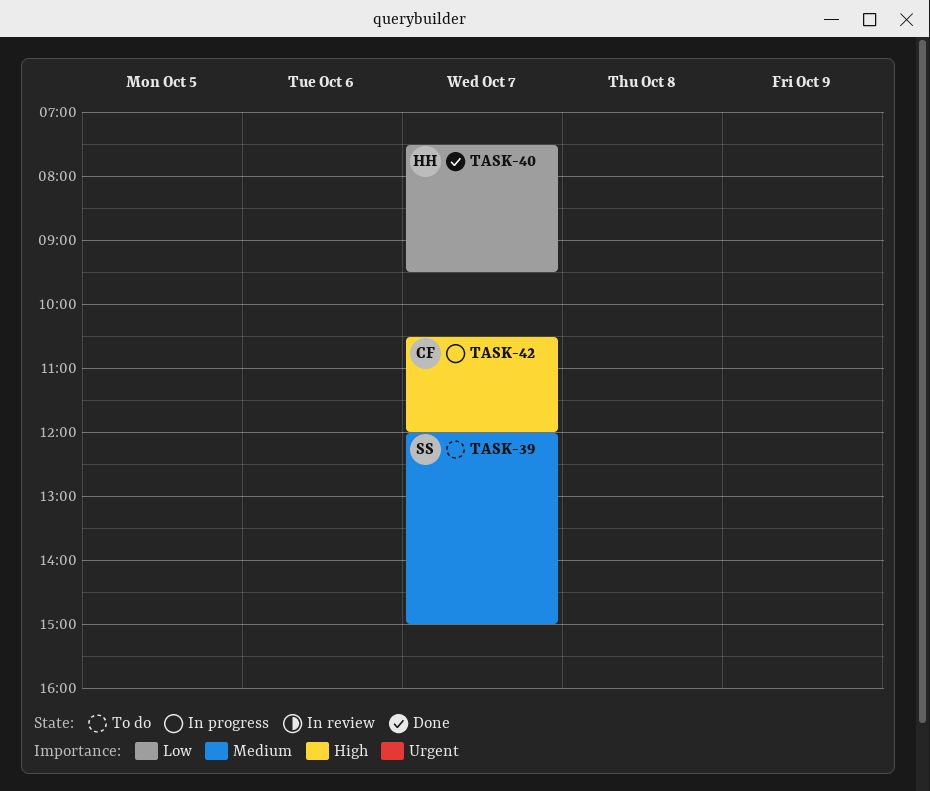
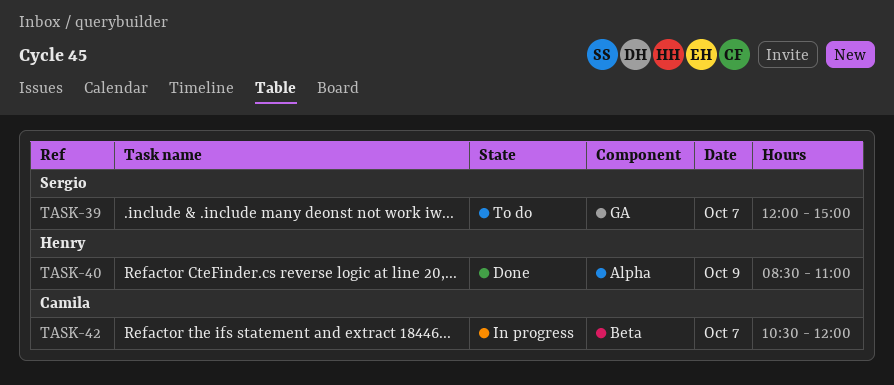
TASK-40, day: Oct 7 -> Oct 9
TASK-40, begins: 07:30 -> 08:30
TASK-40, ends: 09:30 -> 11:00

